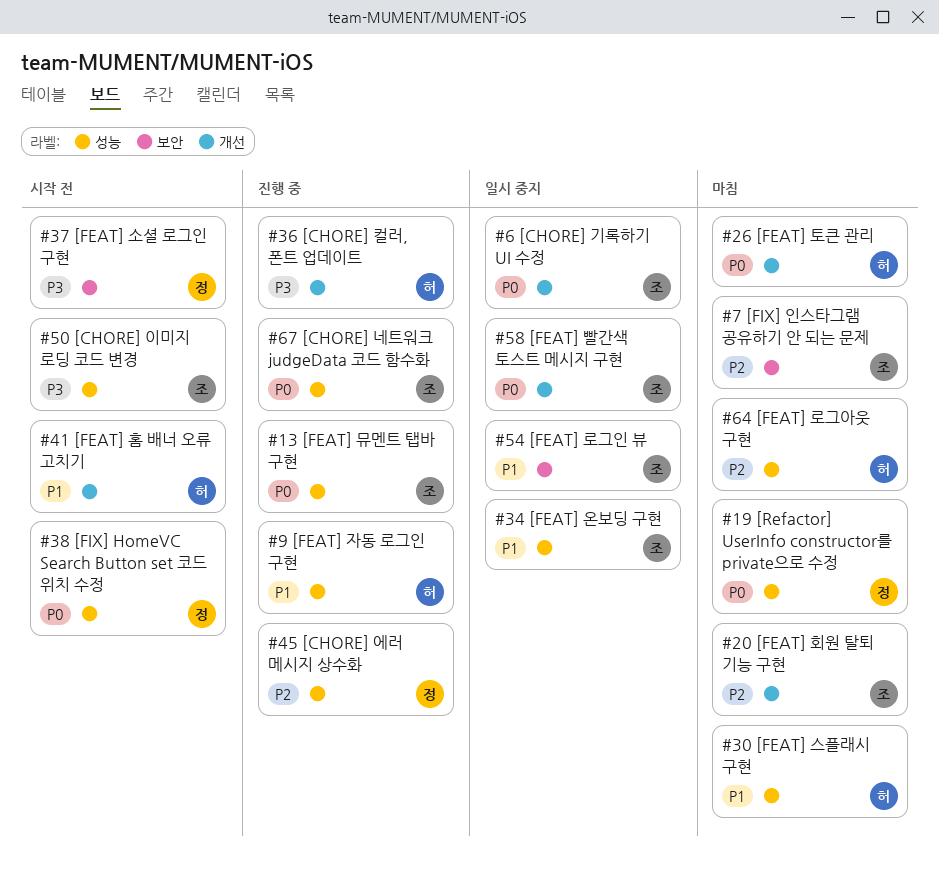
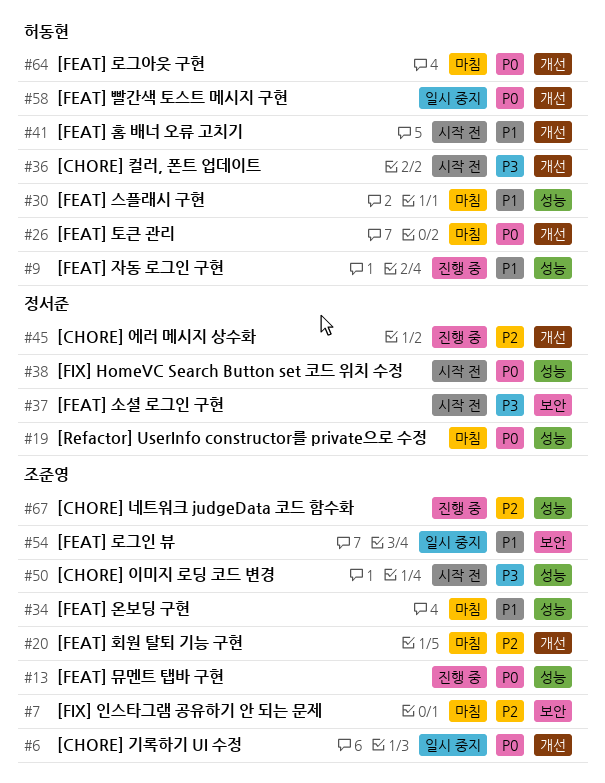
#34, status: 일시 중지 -> 마침
#36, status: 진행 중 -> 시작 전
#45, label: 성능 -> 개선
#58, owner: 조준영 -> 허동현
#64, priority: P2 -> P0
#64, label: 성능 -> 개선
#67, priority: P0 -> P2

